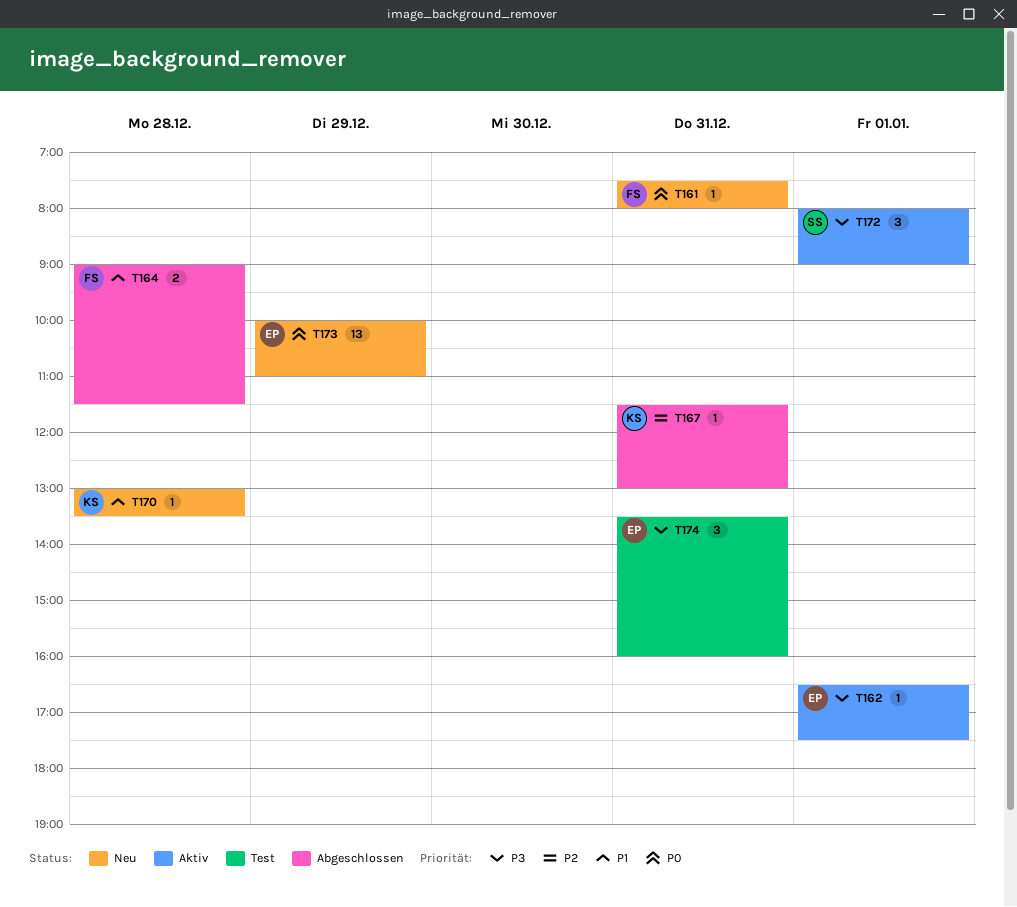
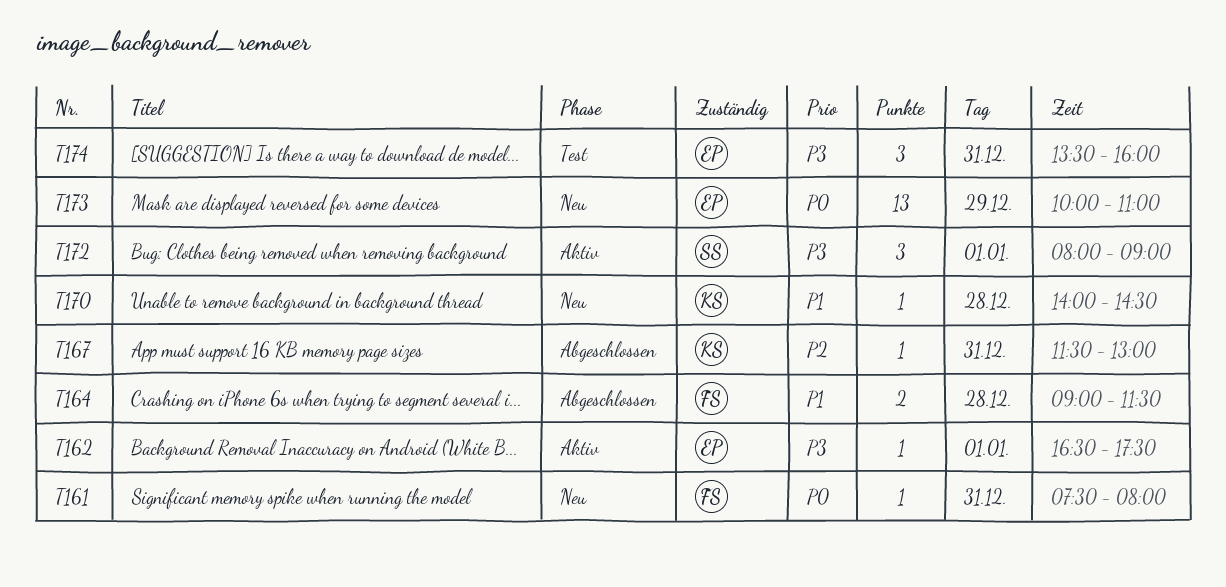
T170, begins: 13:00 -> 14:00
T170, ends: 13:30 -> 14:30

